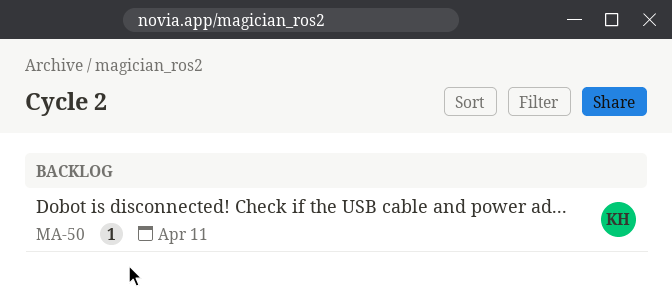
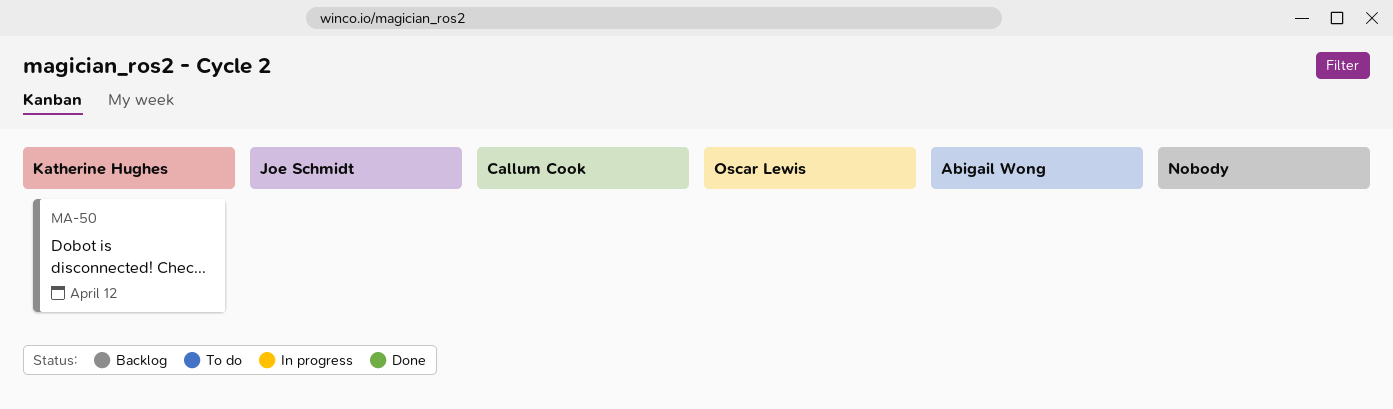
MA-50, due: Apr 11 -> Apr 12

